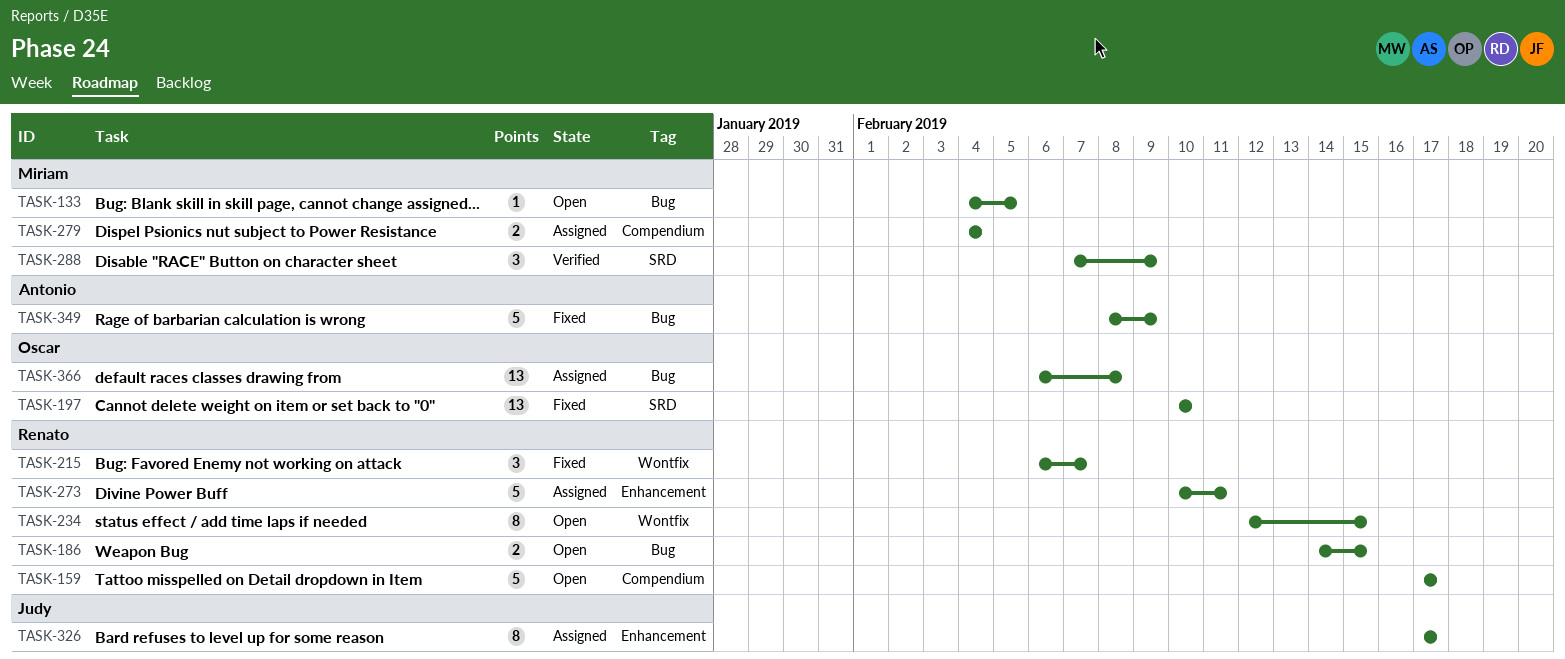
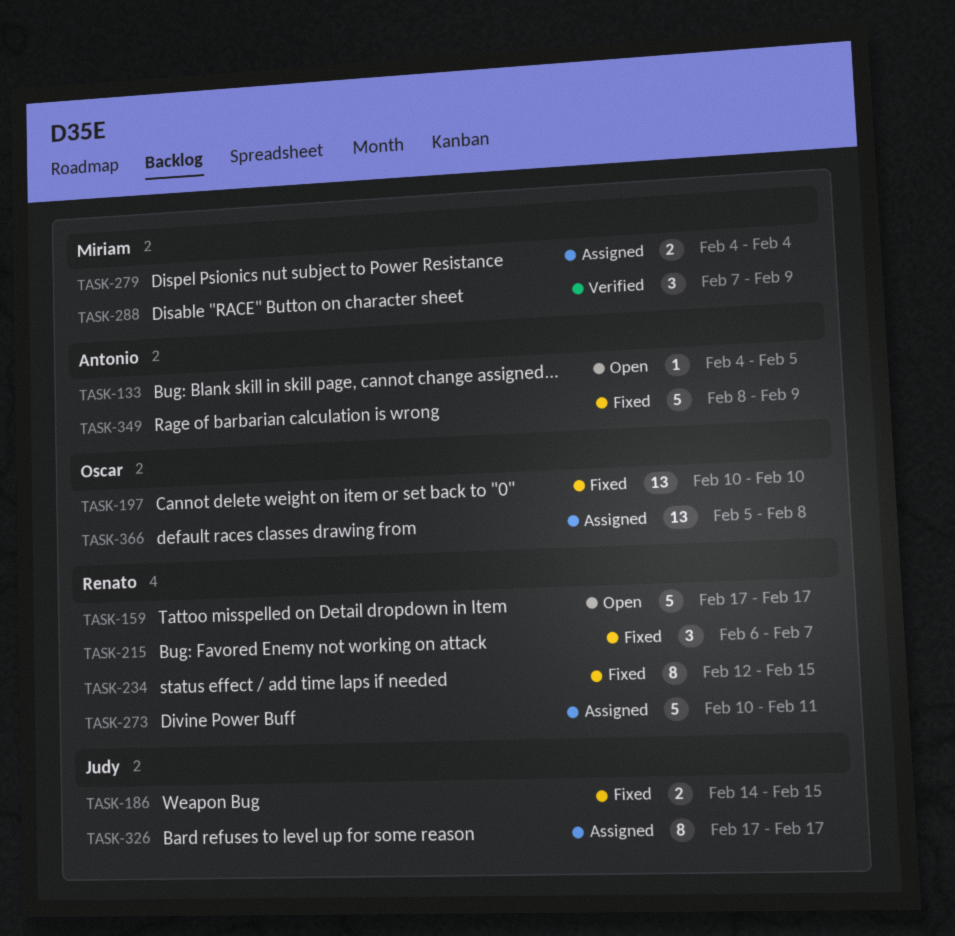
TASK-133, owner: Miriam -> Antonio
TASK-186, status: Open -> Fixed
TASK-186, owner: Renato -> Judy
TASK-234, status: Open -> Fixed
TASK-366, start: Feb 6 -> Feb 5

